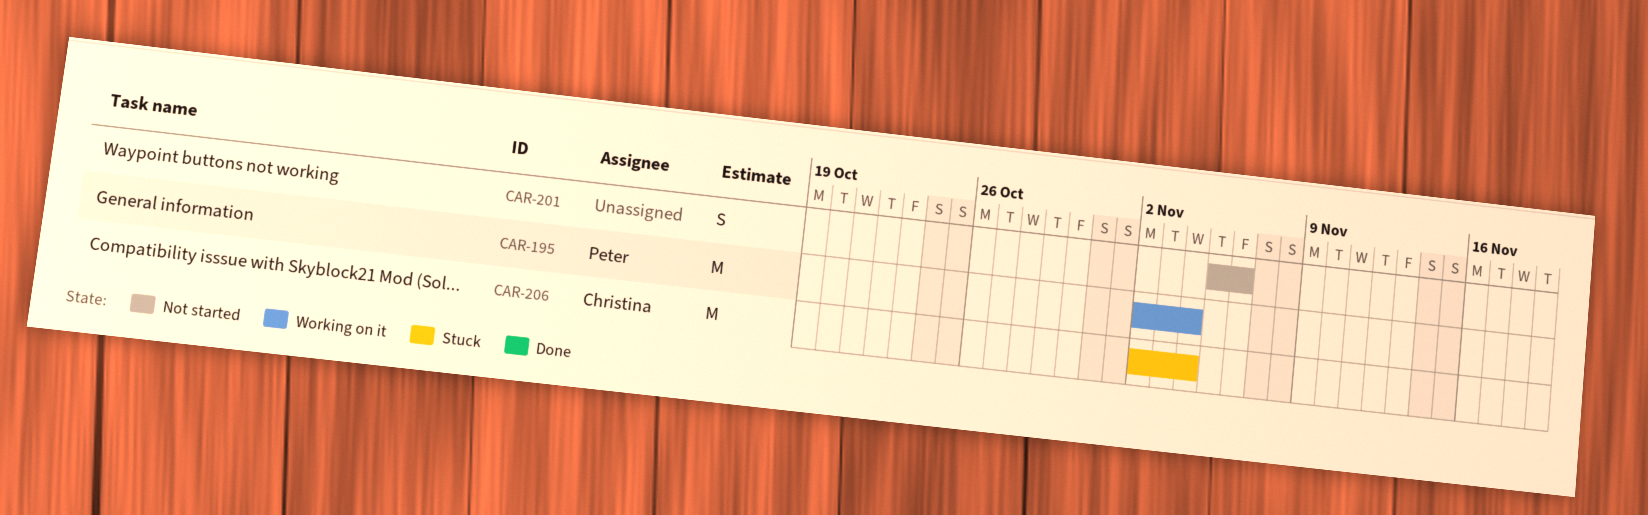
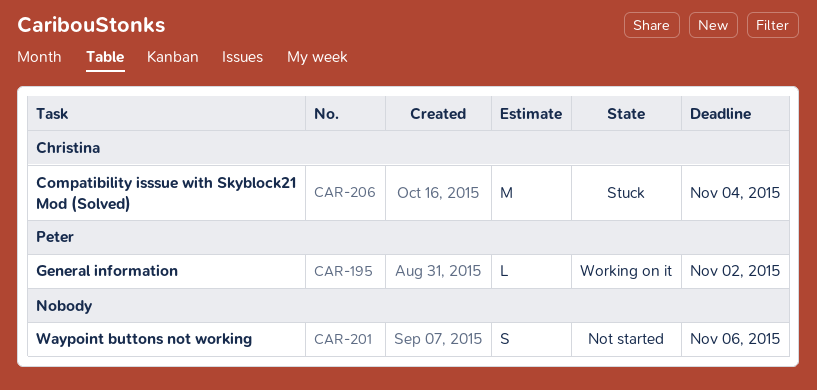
CAR-195, estimate: M -> L
CAR-195, due: Nov 4 -> Nov 2

